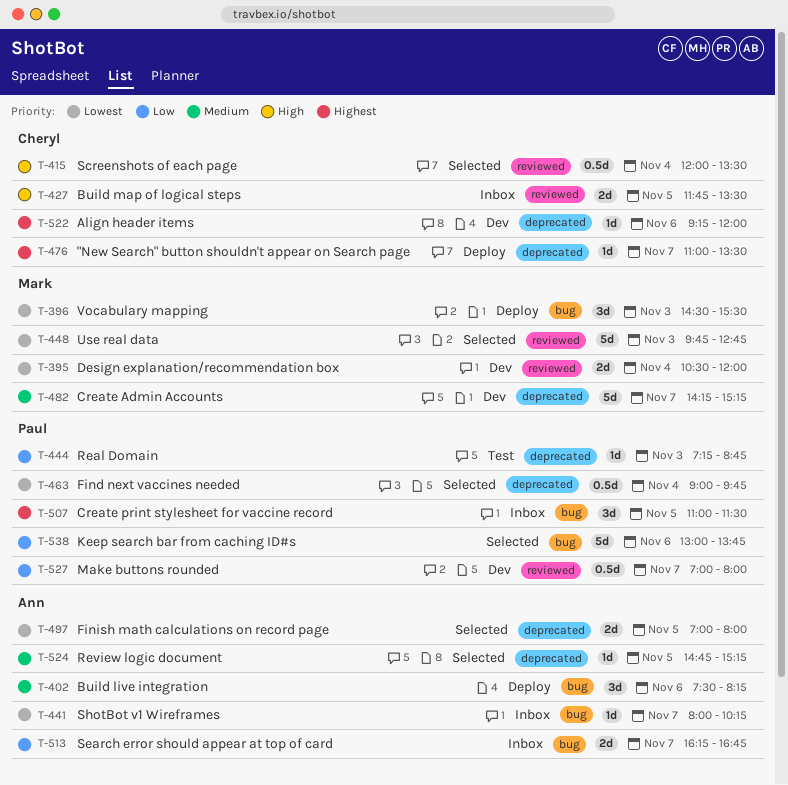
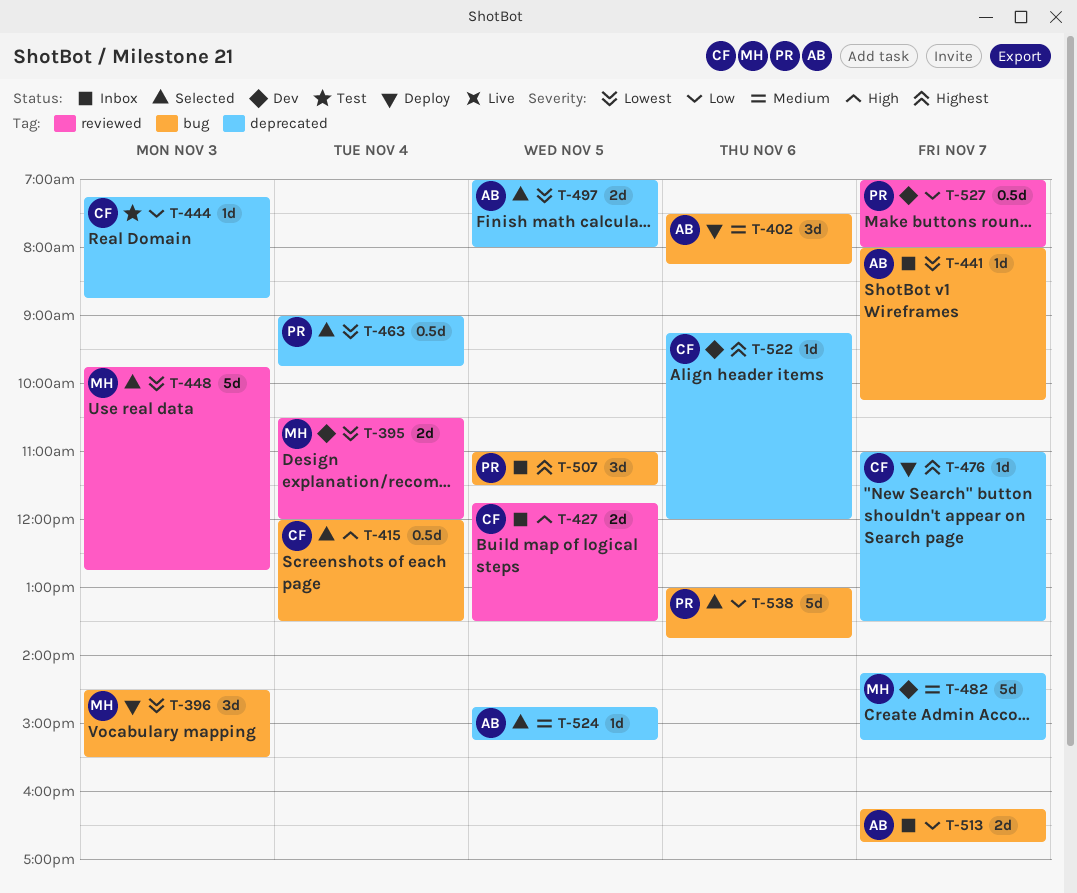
T-415, label: reviewed -> bug
T-444, owner: Paul -> Cheryl

